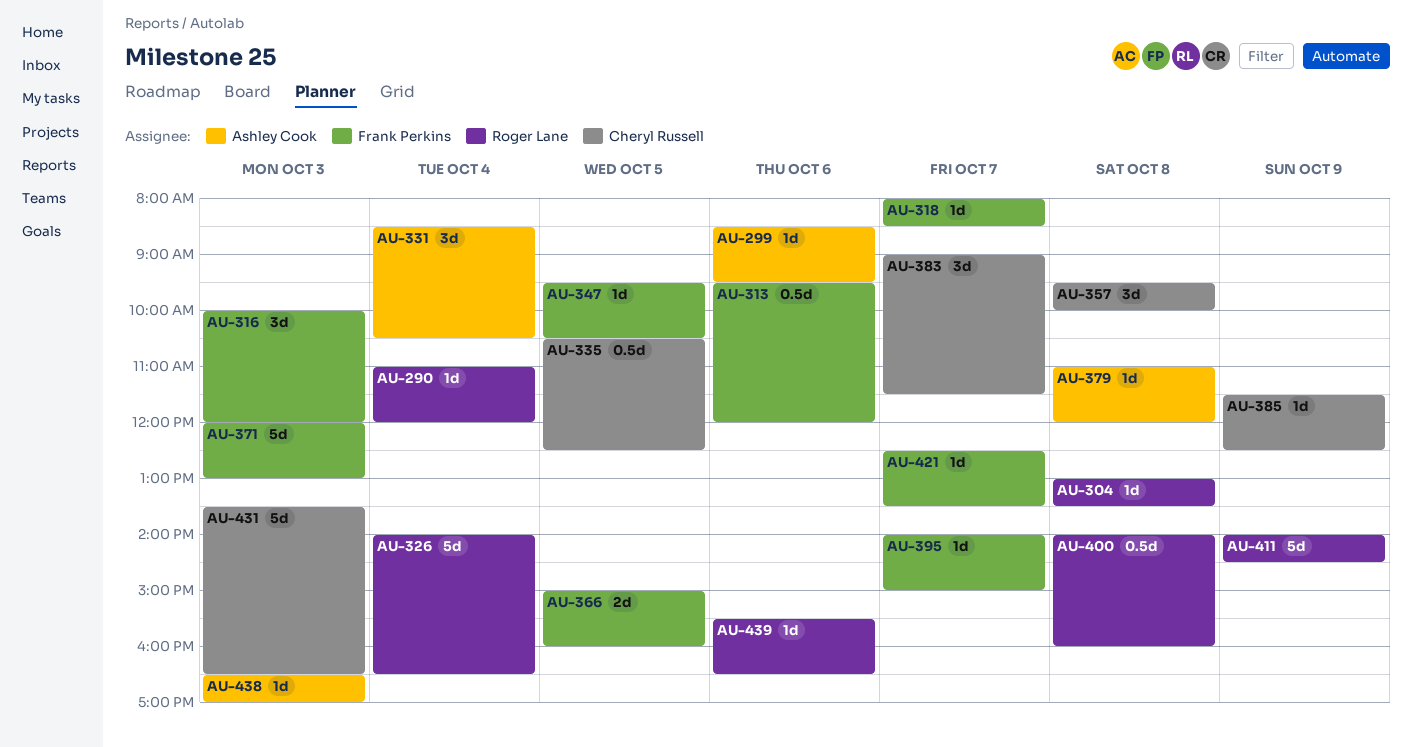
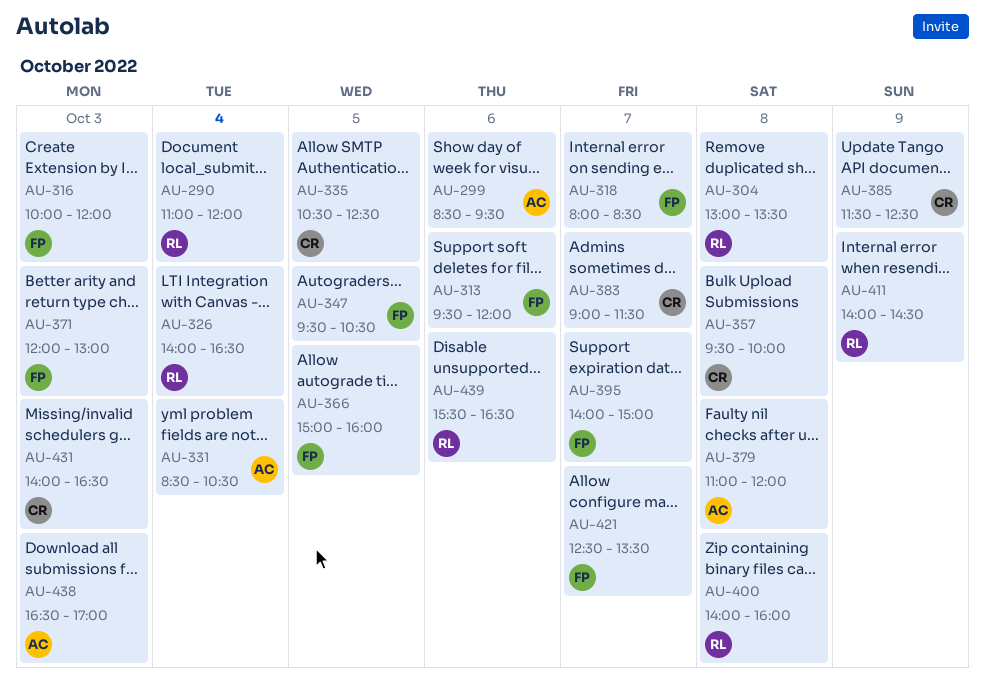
AU-431, begins: 13:30 -> 14:00

